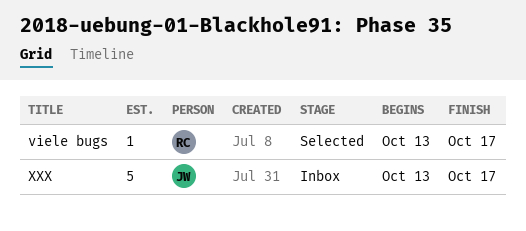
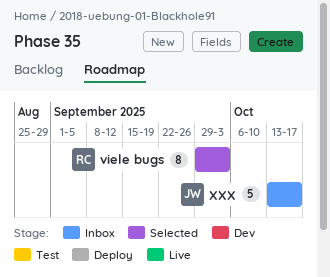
viele bugs, estimate: 1 -> 8
viele bugs, start: Oct 13 -> Sep 29
viele bugs, due: Oct 17 -> Oct 3

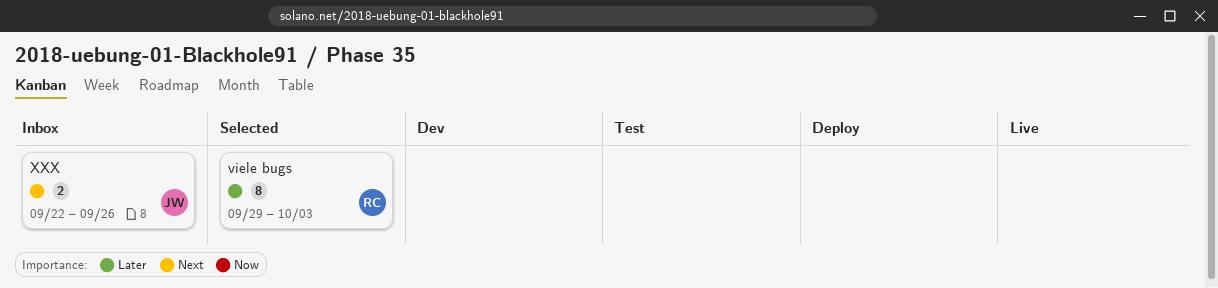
XXX, estimate: 5 -> 2
XXX, start: Oct 13 -> Sep 22
XXX, due: Oct 17 -> Sep 26

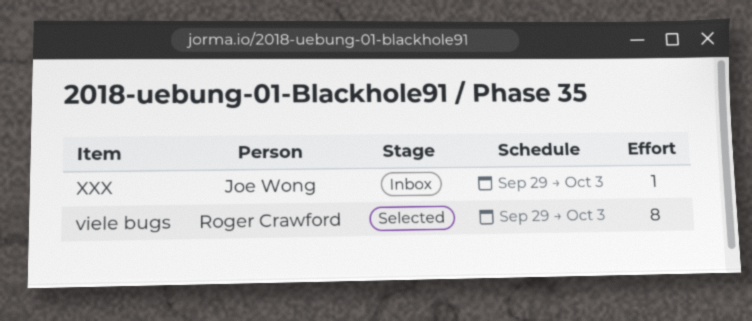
XXX, estimate: 2 -> 1
XXX, start: Sep 22 -> Sep 29
XXX, due: Sep 26 -> Oct 3

